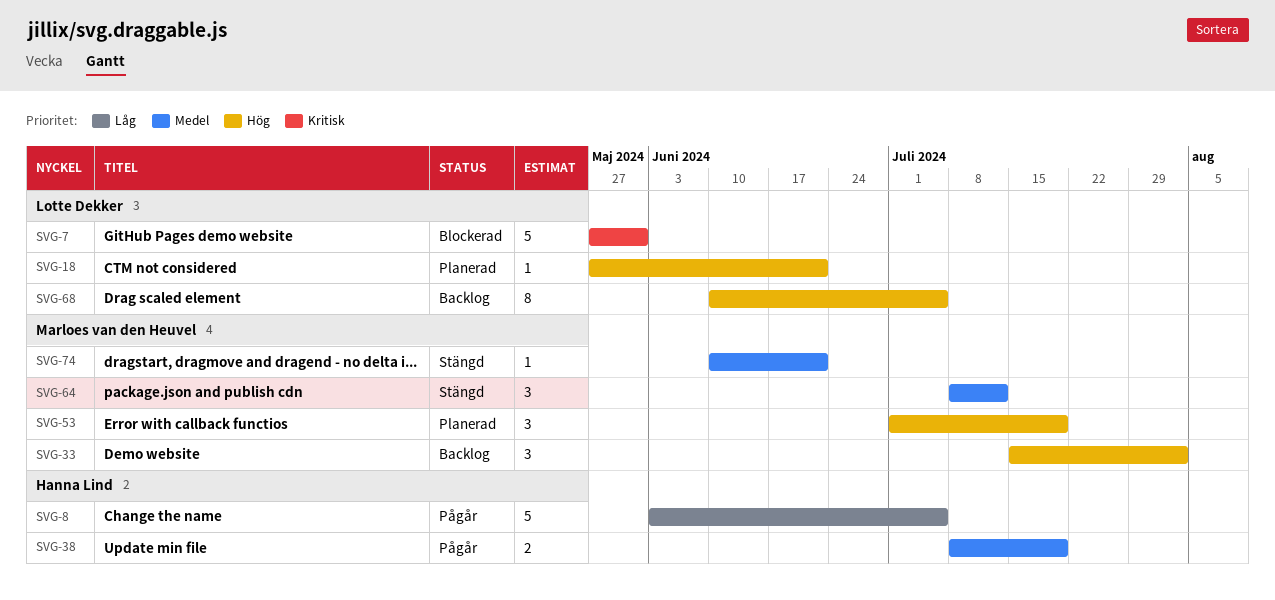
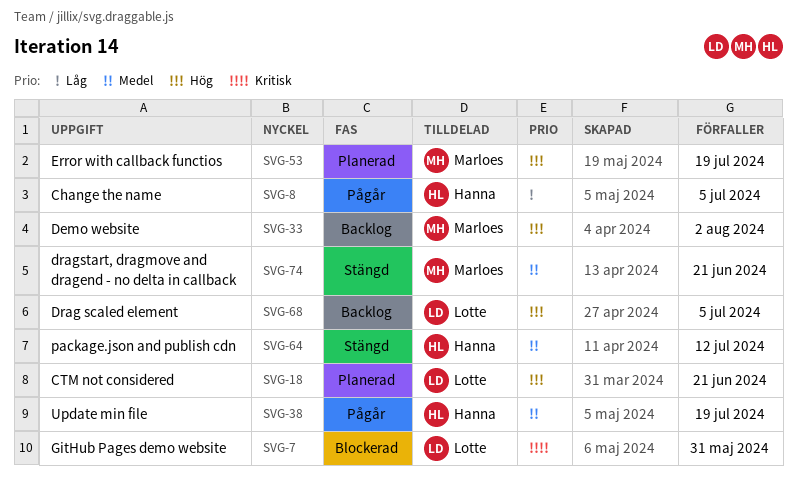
SVG-64, owner: Marloes van den Heuvel -> Hanna Lind

